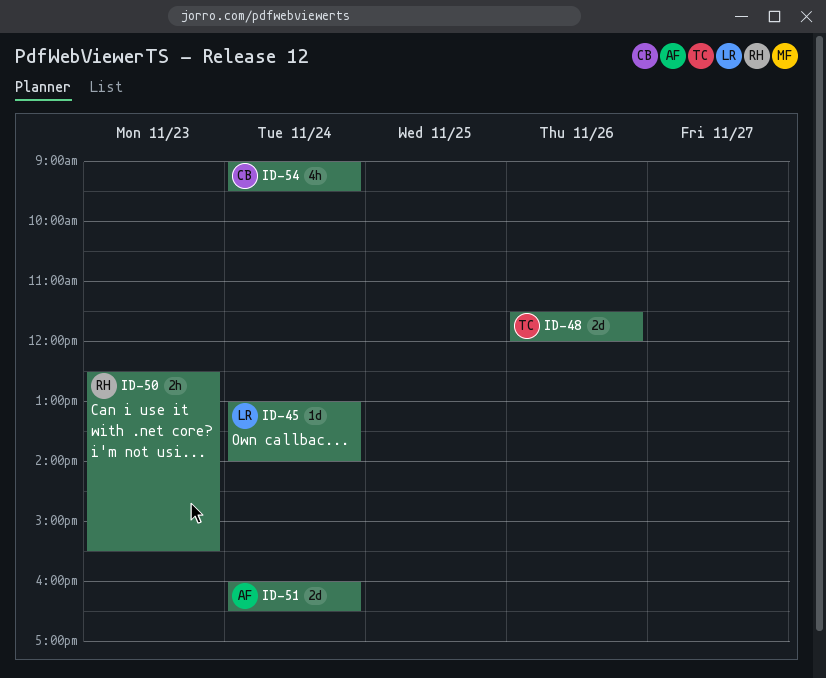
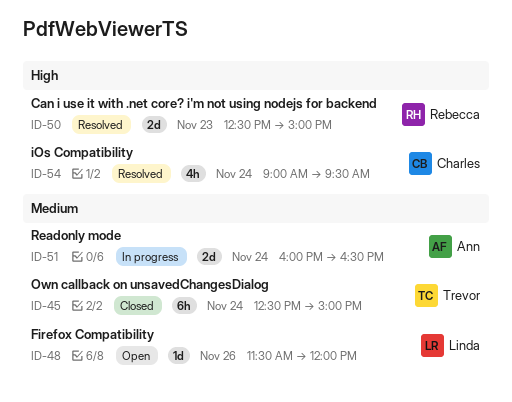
ID-45, owner: Linda -> Trevor
ID-45, estimate: 1d -> 6h
ID-45, begins: 13:00 -> 12:30
ID-45, ends: 14:00 -> 15:00
ID-48, owner: Trevor -> Linda
ID-48, estimate: 2d -> 1d
ID-50, estimate: 2h -> 2d
ID-50, ends: 15:30 -> 15:00

